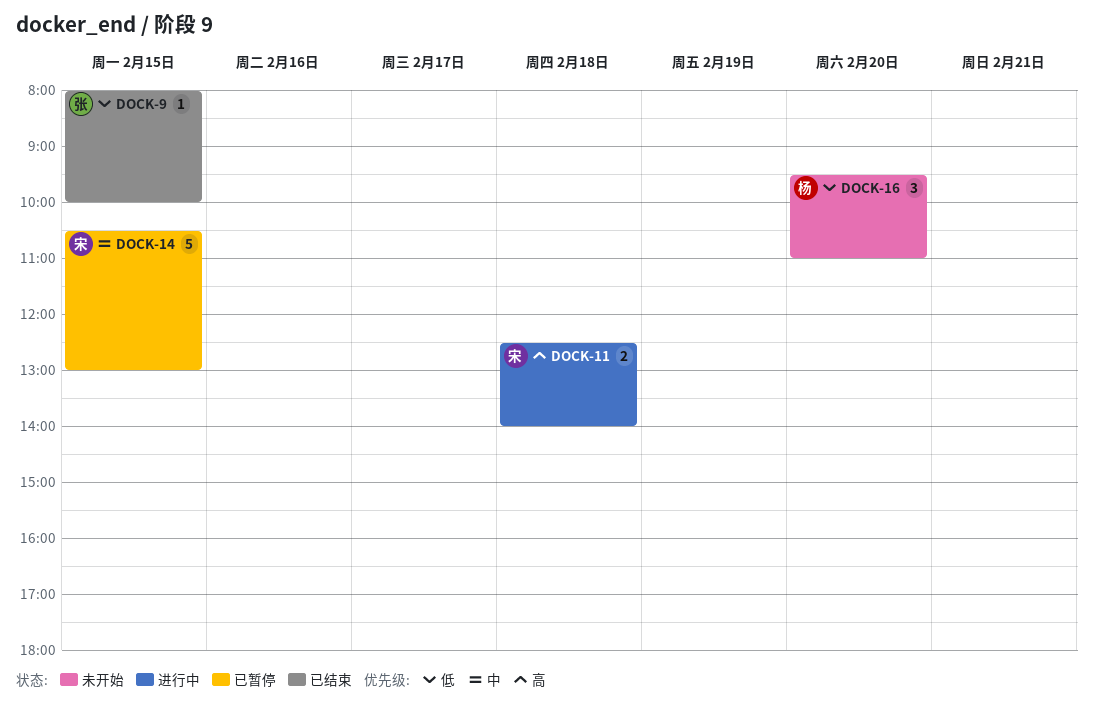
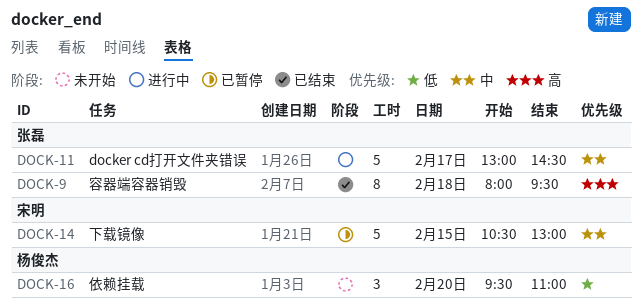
DOCK-9, priority: 低 -> 高
DOCK-9, estimate: 1 -> 8
DOCK-9, day: Feb 15 -> Feb 18
DOCK-9, ends: 10:00 -> 09:30
DOCK-11, owner: 宋明 -> 张磊
DOCK-11, priority: 高 -> 中
DOCK-11, estimate: 2 -> 5
DOCK-11, day: Feb 18 -> Feb 17
DOCK-11, begins: 12:30 -> 13:00
DOCK-11, ends: 14:00 -> 14:30

